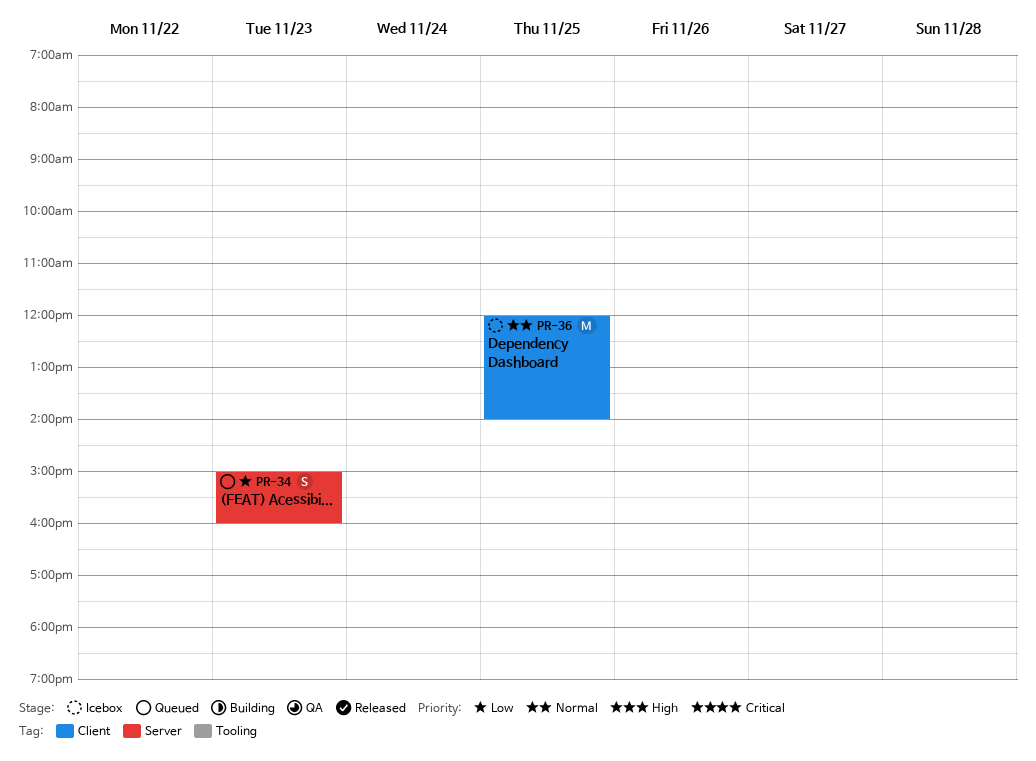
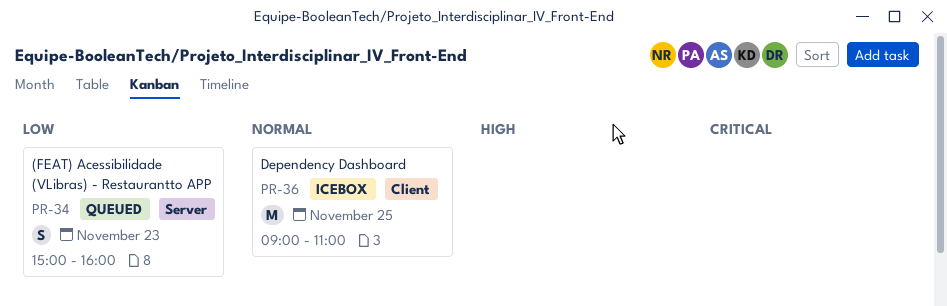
PR-36, begins: 12:00 -> 09:00
PR-36, ends: 14:00 -> 11:00

